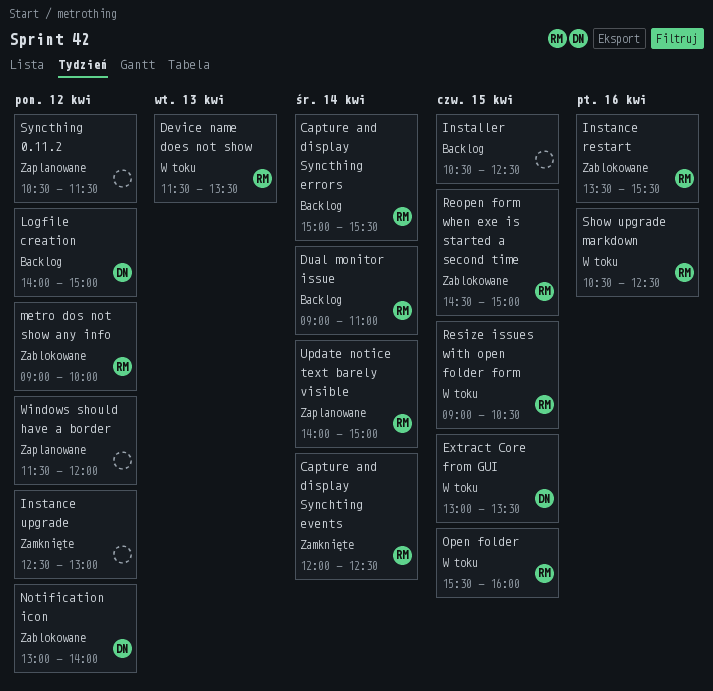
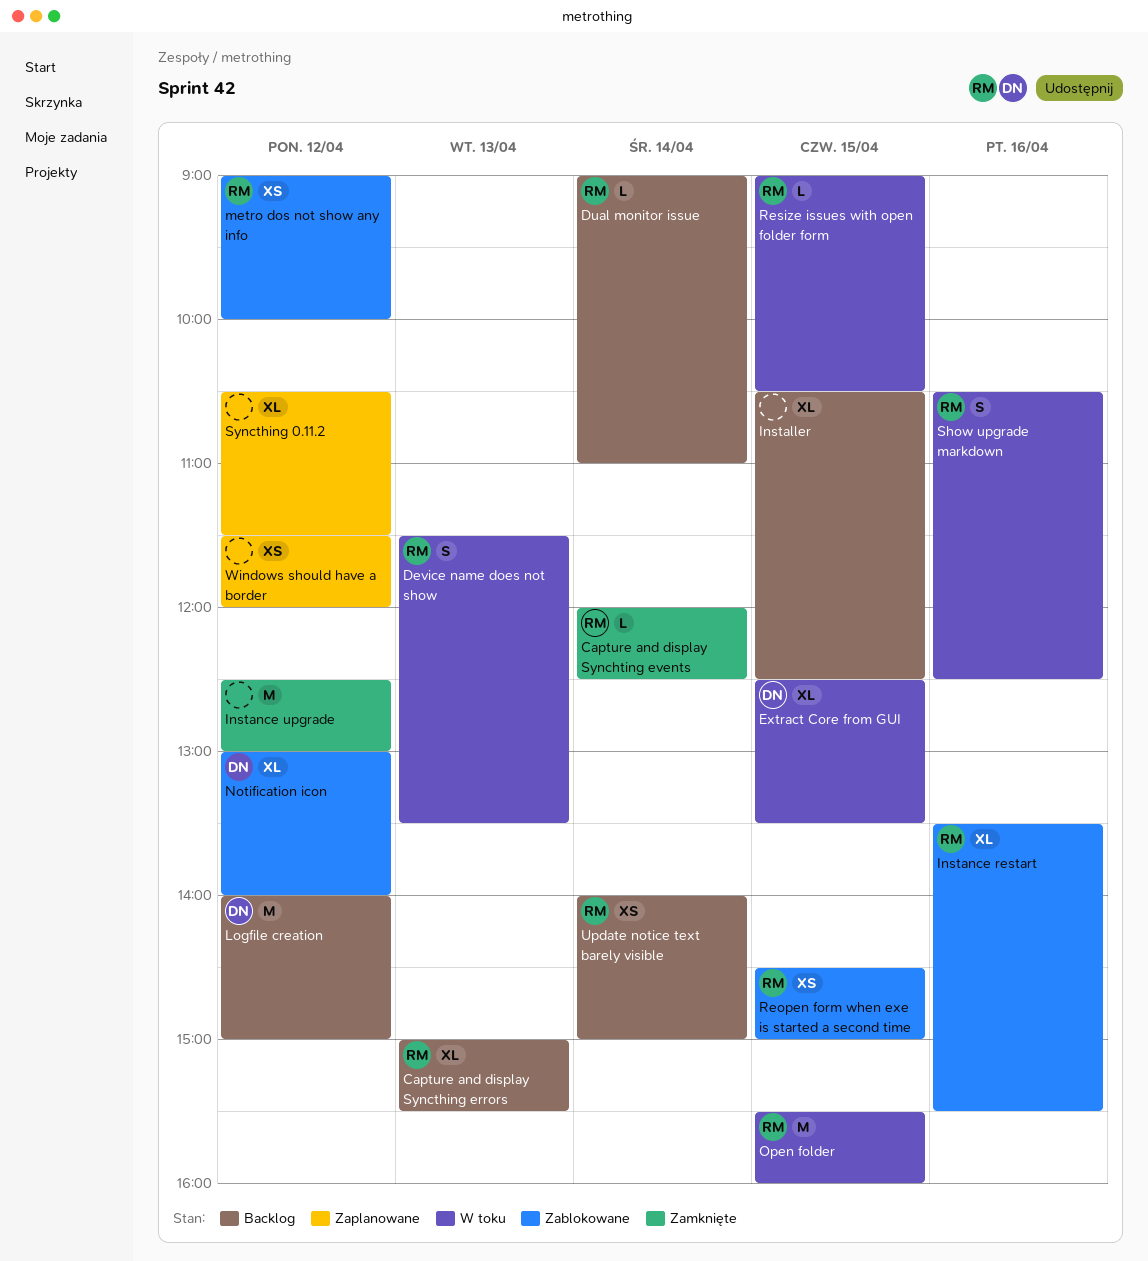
Capture and display Syncthing errors, day: Apr 14 -> Apr 13
Extract Core from GUI, begins: 13:00 -> 12:30
Update notice text barely visible, status: Zaplanowane -> Backlog

